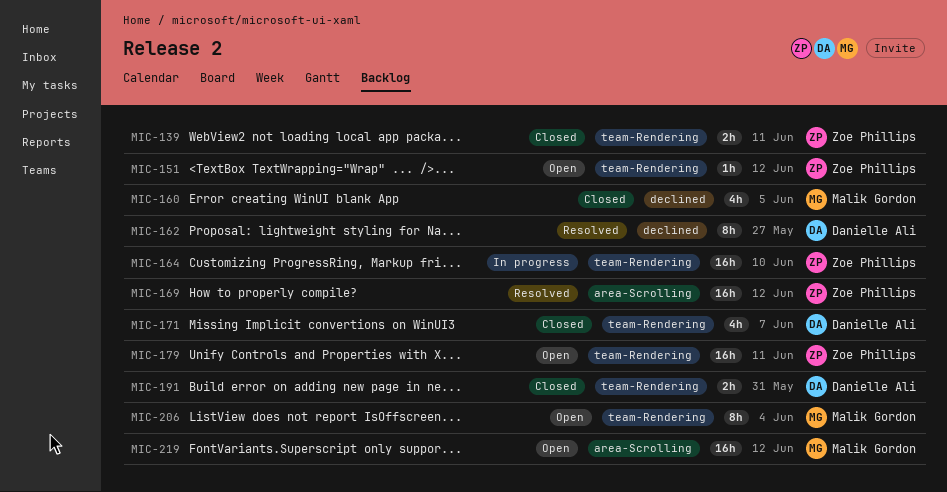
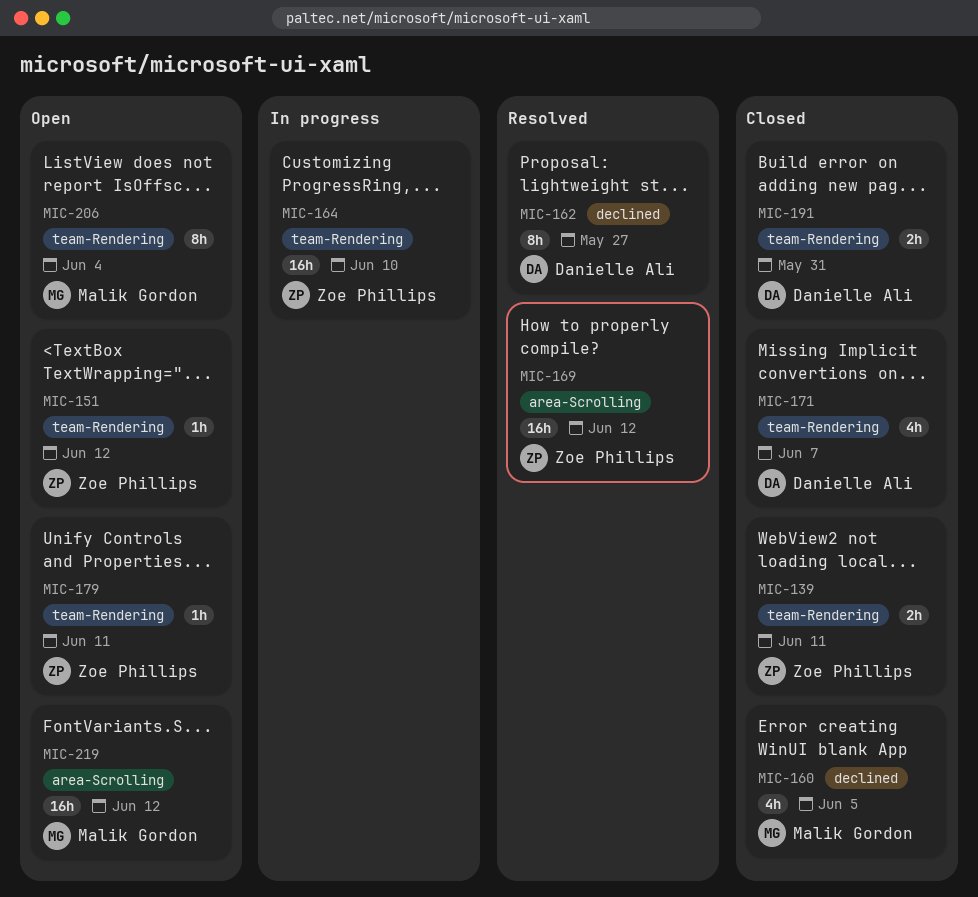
MIC-179, estimate: 16h -> 1h

